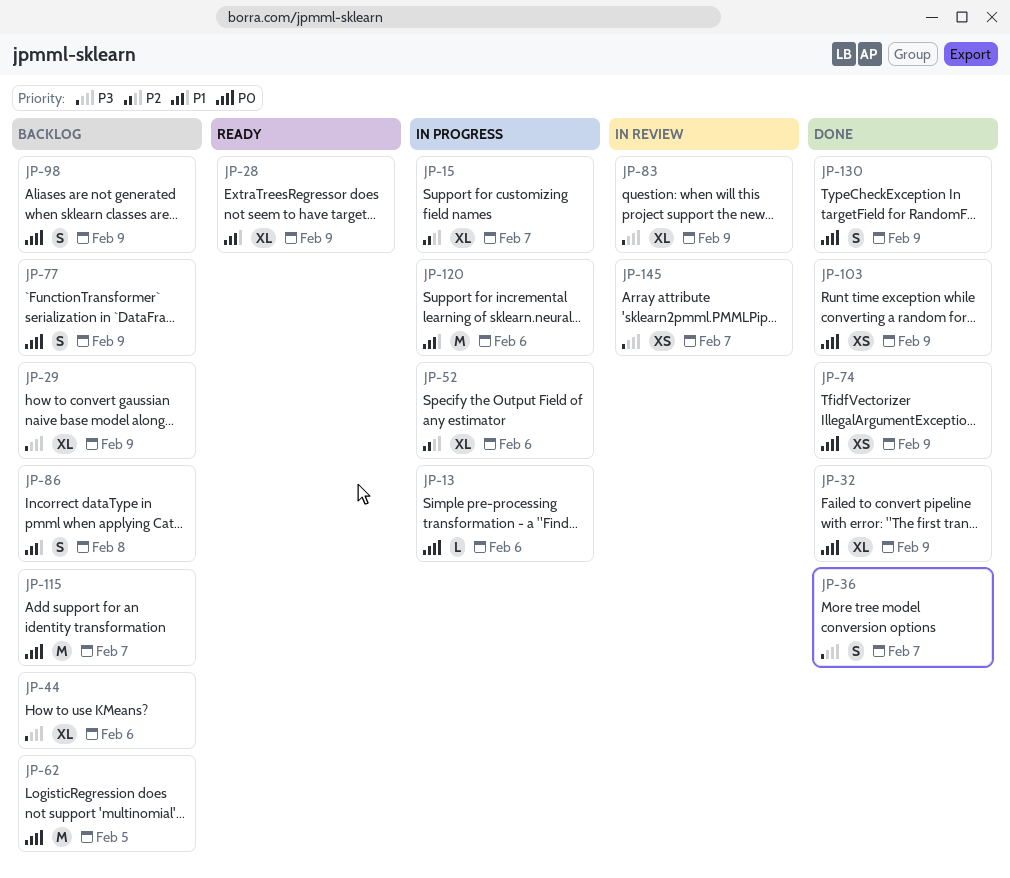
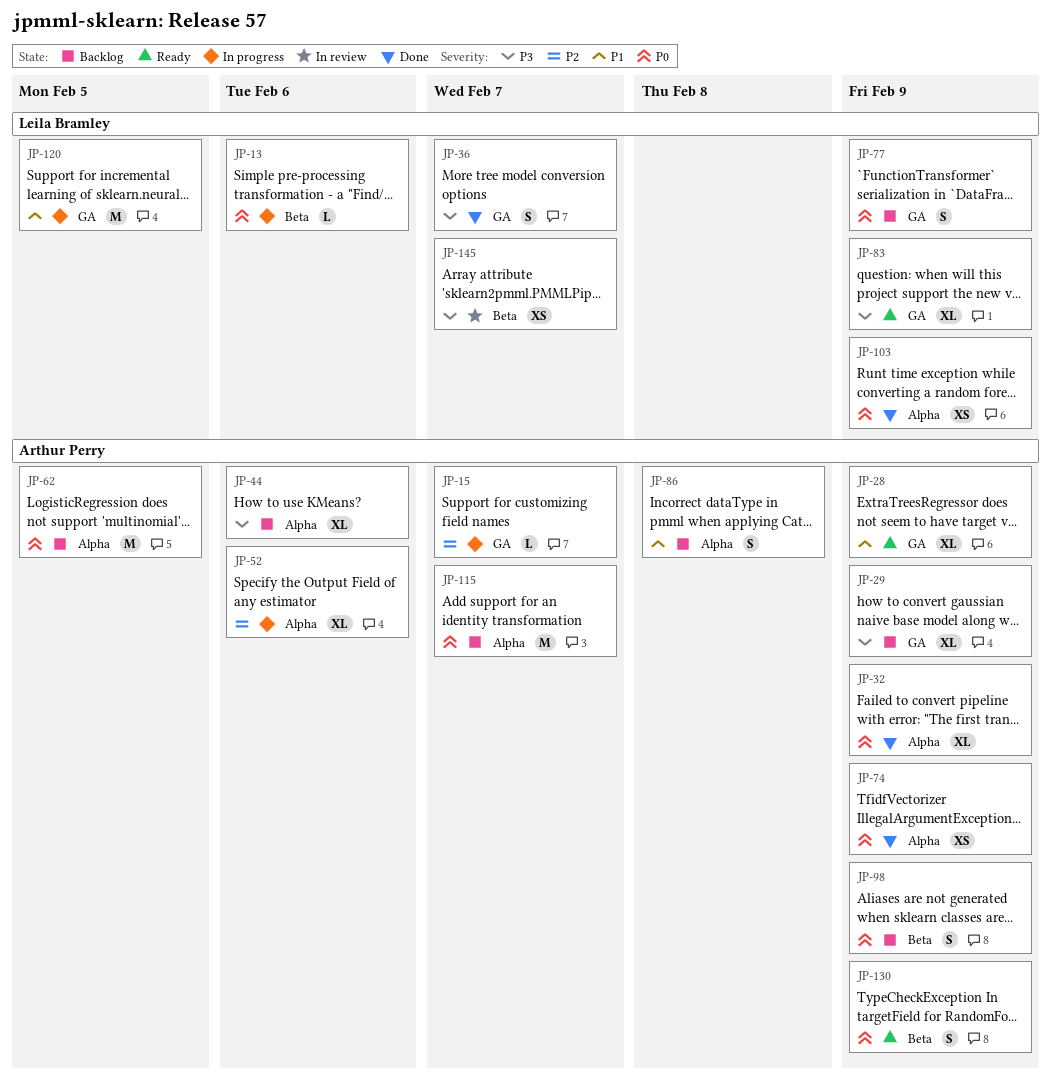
JP-15, estimate: XL -> L
JP-83, status: In review -> Ready
JP-120, due: Feb 6 -> Feb 5
JP-130, status: Done -> Ready

